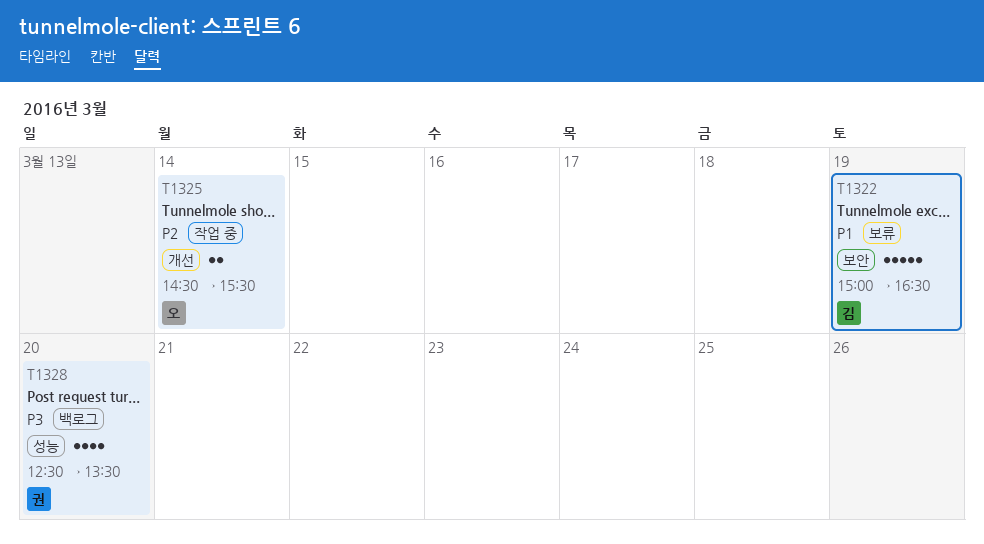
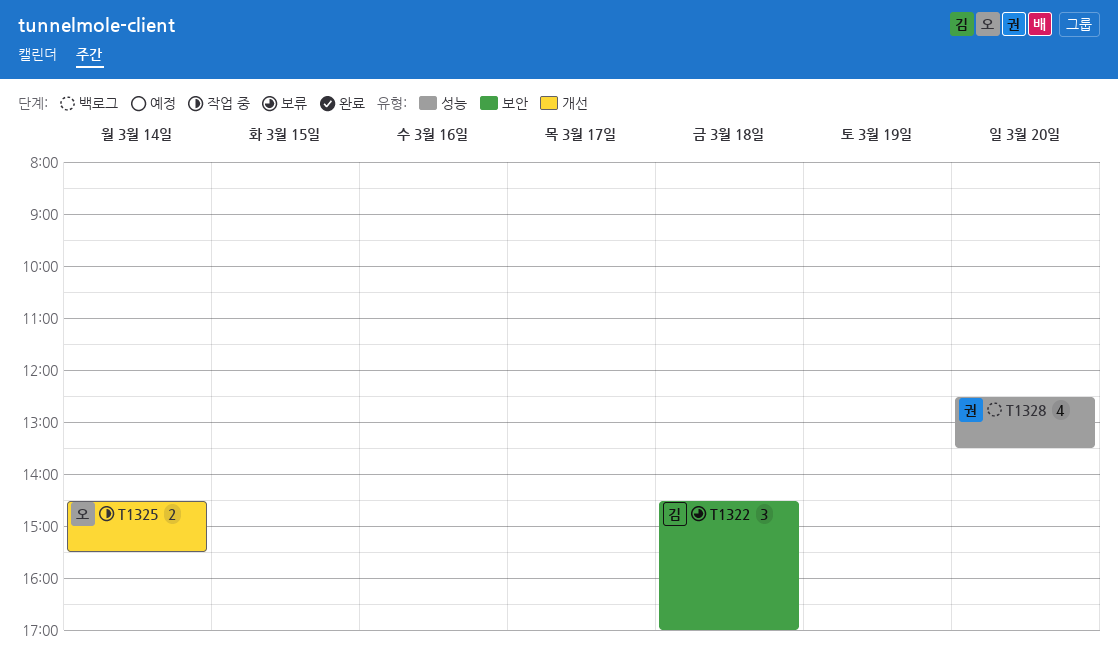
T1322, estimate: 5 -> 3
T1322, day: Mar 19 -> Mar 18
T1322, begins: 15:00 -> 14:30
T1322, ends: 16:30 -> 17:00

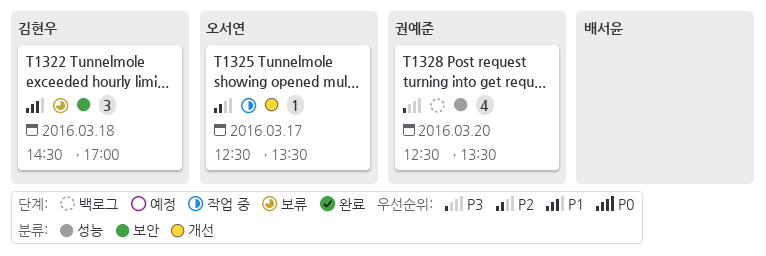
T1325, estimate: 2 -> 1
T1325, day: Mar 14 -> Mar 17
T1325, begins: 14:30 -> 12:30
T1325, ends: 15:30 -> 13:30

